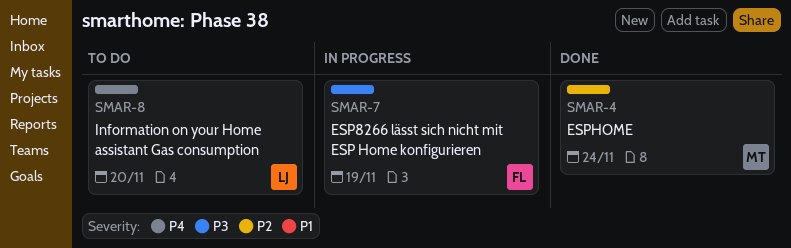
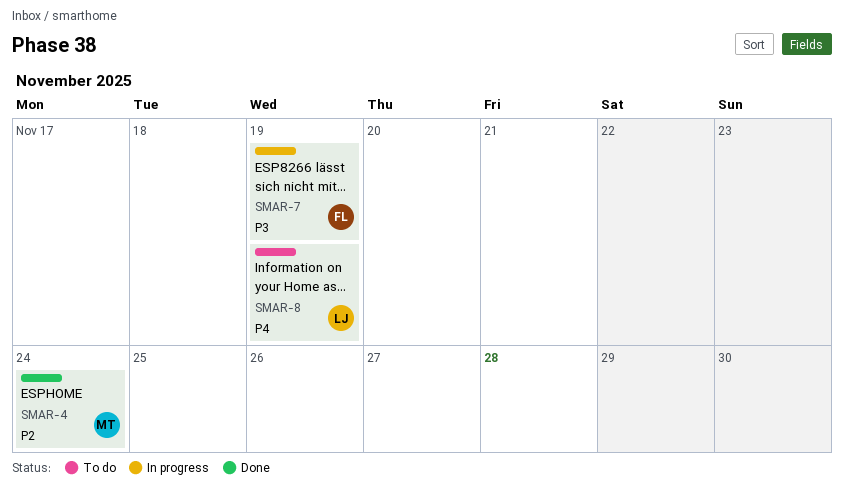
SMAR-8, due: Nov 20 -> Nov 19

